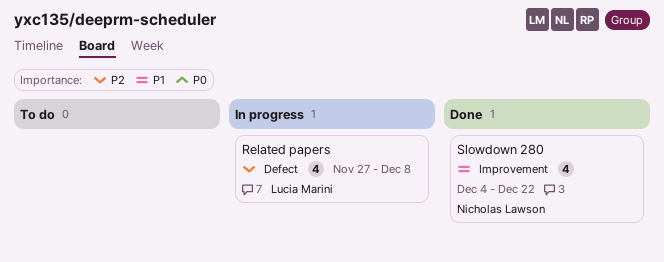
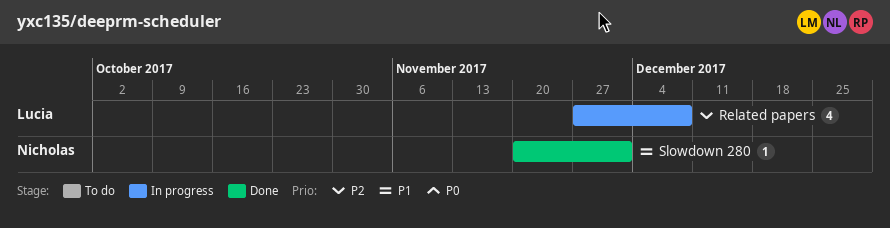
Slowdown 280, estimate: 4 -> 1
Slowdown 280, start: Dec 4 -> Nov 20
Slowdown 280, due: Dec 22 -> Dec 1

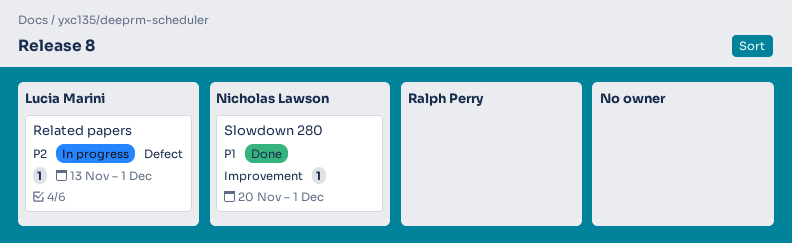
Related papers, estimate: 4 -> 1
Related papers, start: Nov 27 -> Nov 13
Related papers, due: Dec 8 -> Dec 1

